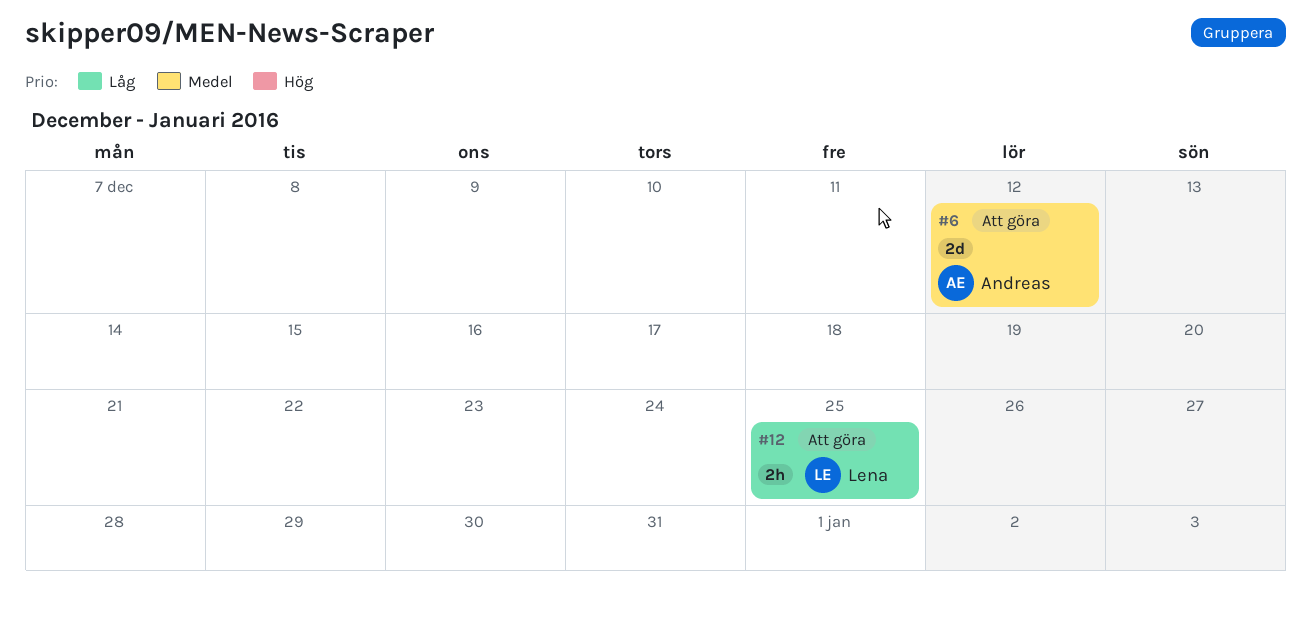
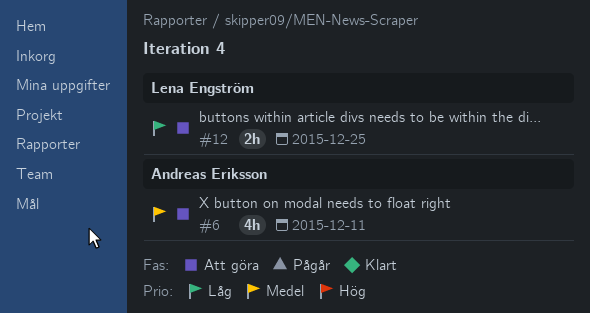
#6, estimate: 2d -> 4h
#6, due: Dec 12 -> Dec 11

